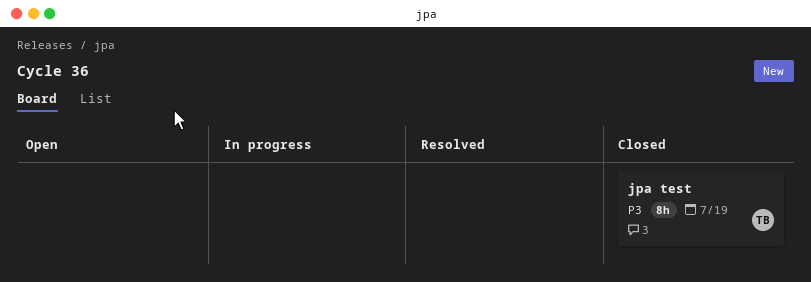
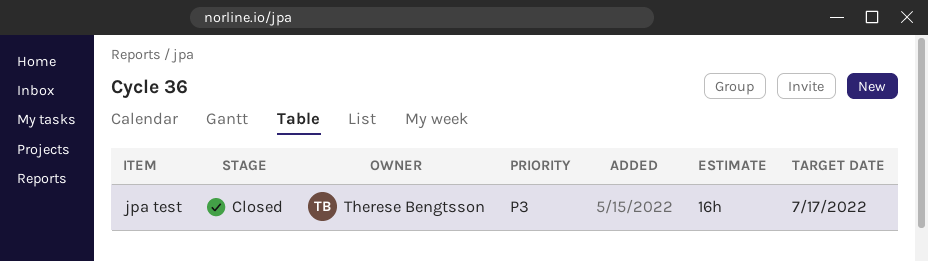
jpa test, estimate: 8h -> 16h
jpa test, due: Jul 19 -> Jul 17

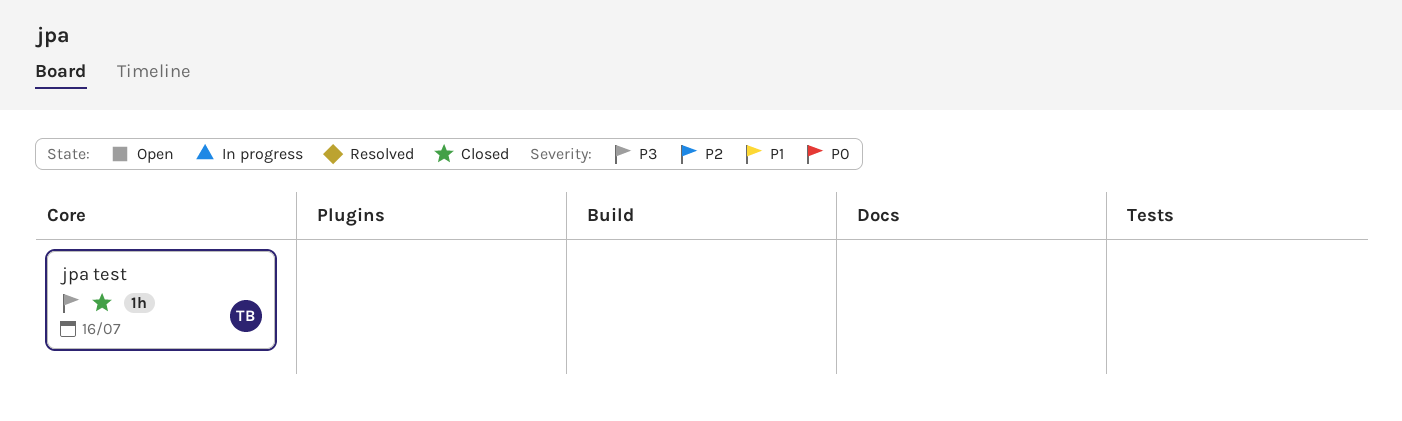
jpa test, estimate: 16h -> 1h
jpa test, due: Jul 17 -> Jul 16

